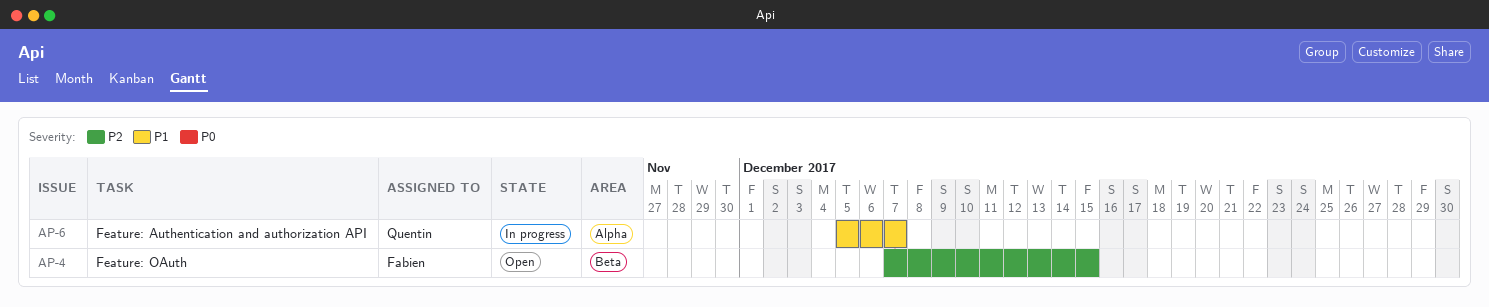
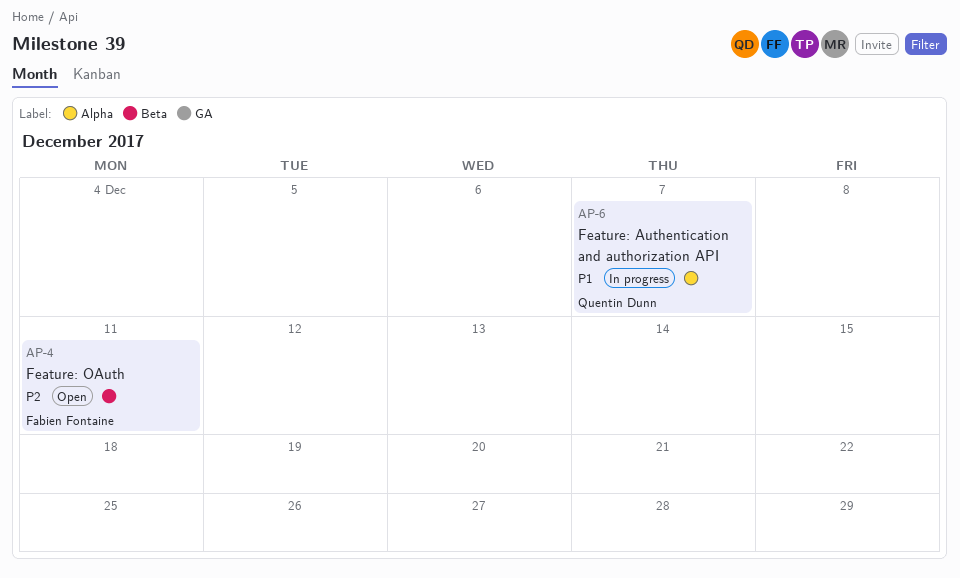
AP-4, due: Dec 15 -> Dec 11

